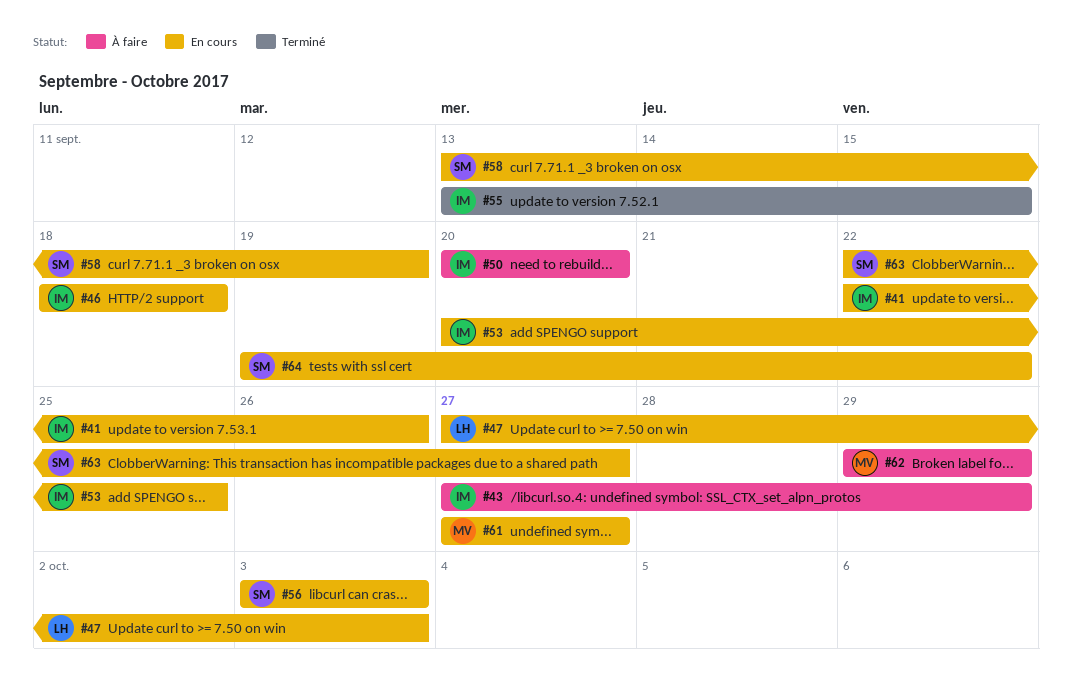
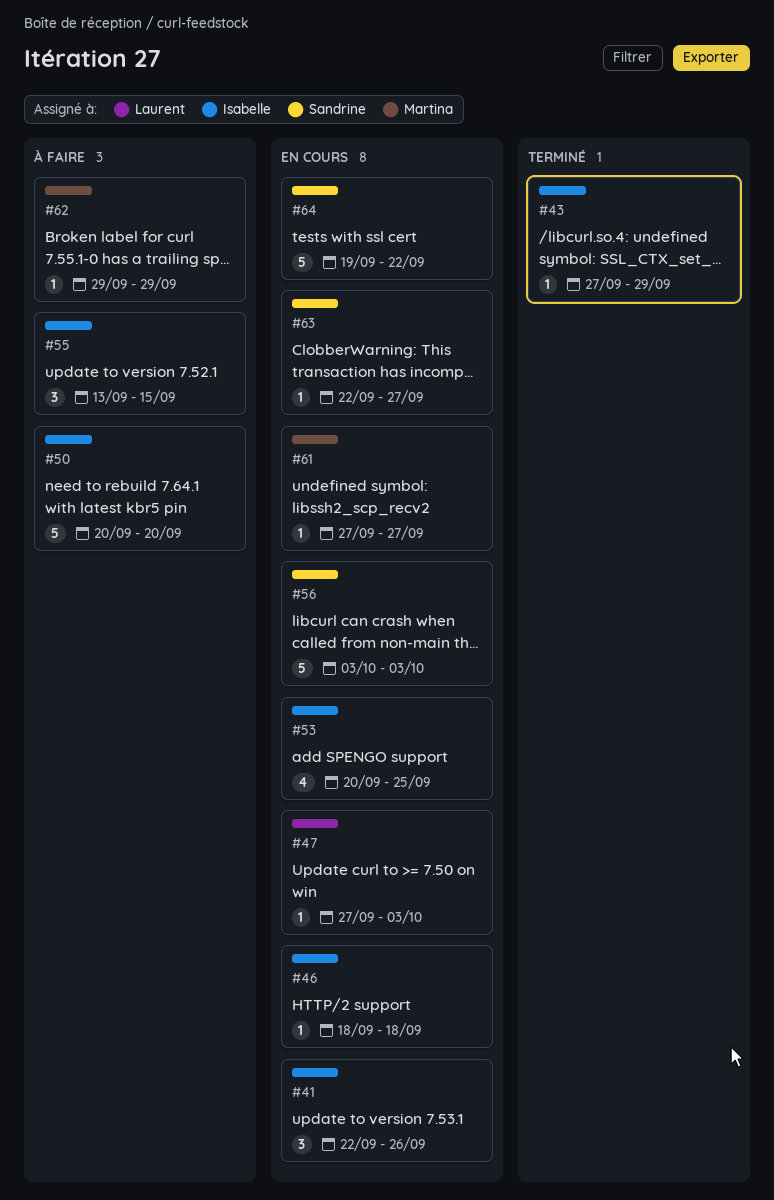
#43, status: À faire -> Terminé
#55, status: Terminé -> À faire
#58: present -> none

